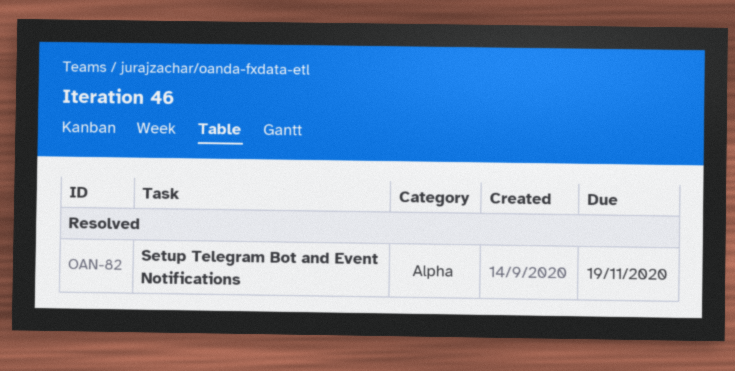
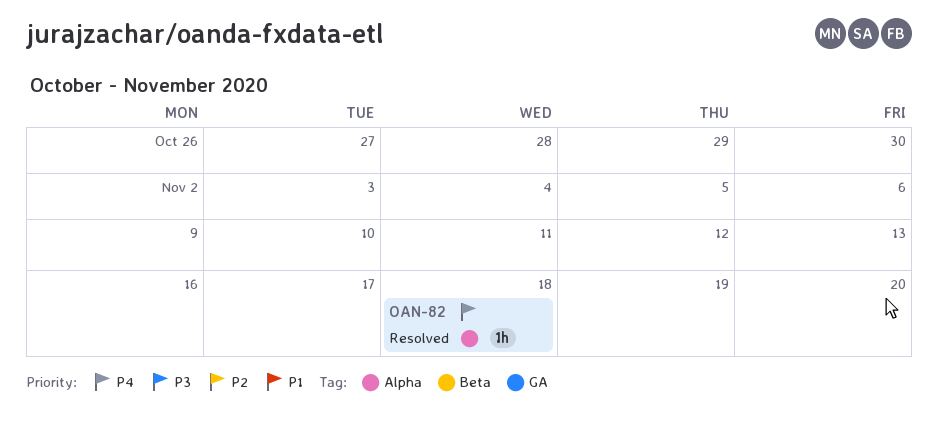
OAN-82, due: Nov 19 -> Nov 18

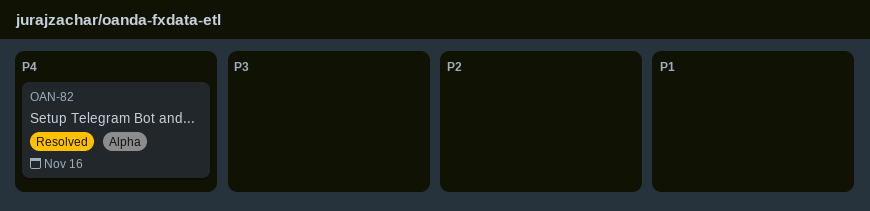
OAN-82, due: Nov 18 -> Nov 16

